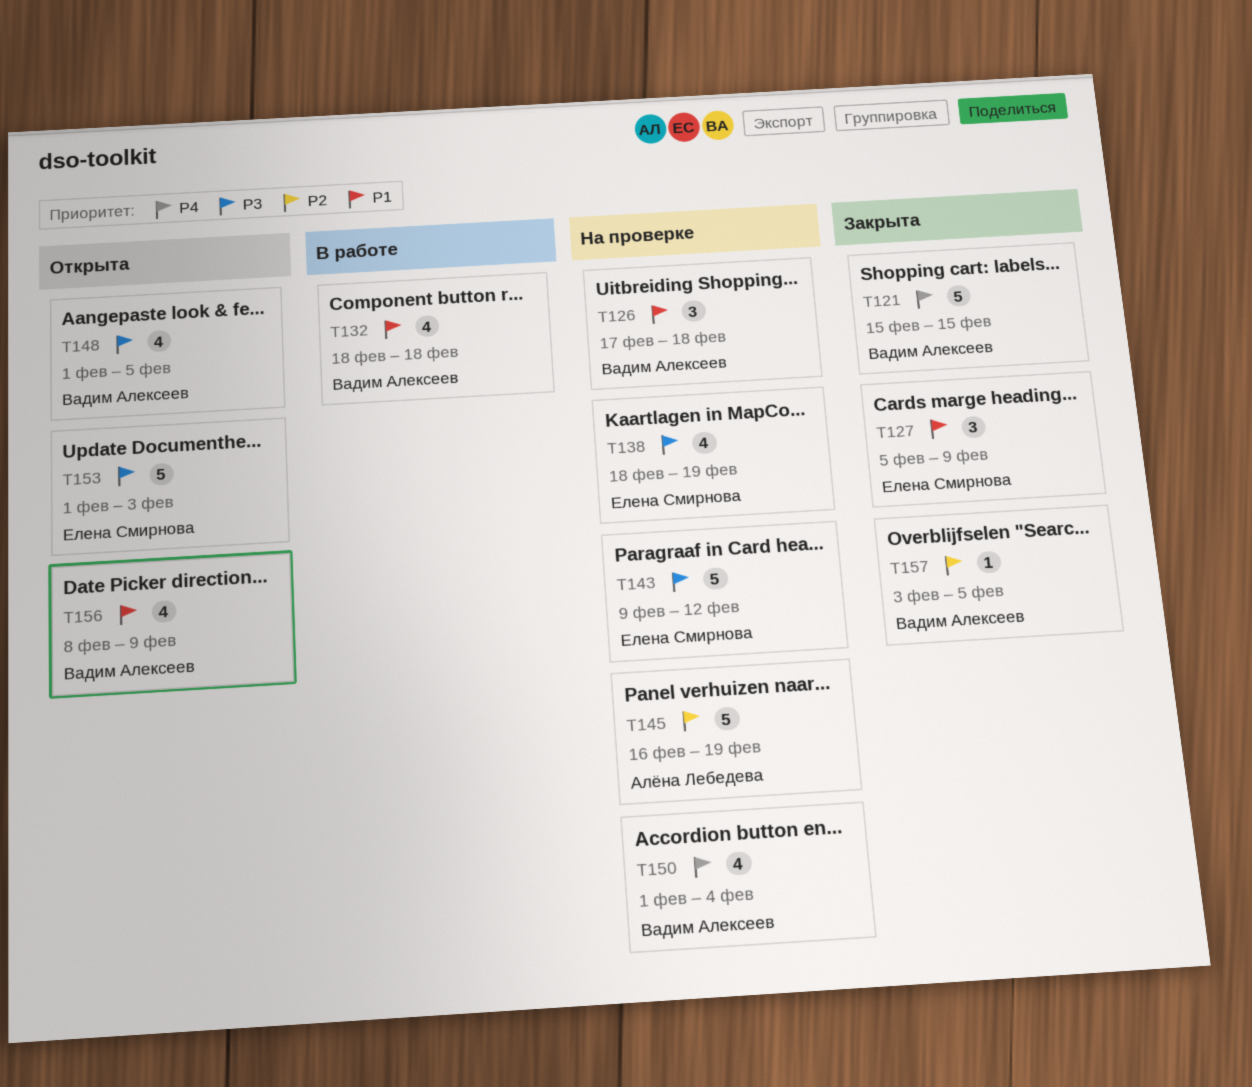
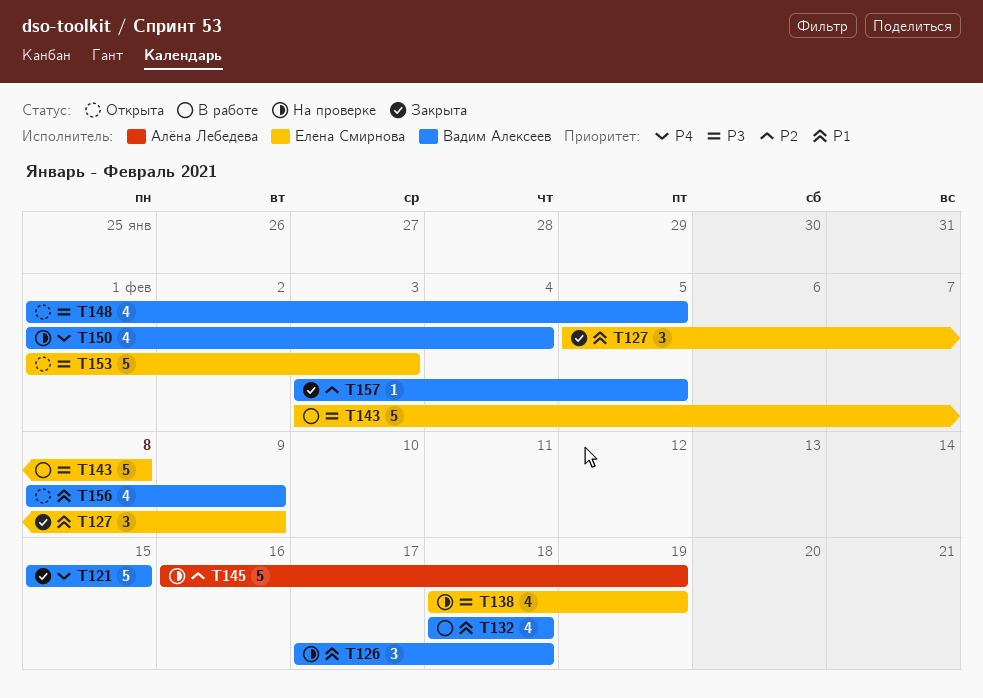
T143, status: На проверке -> В работе
T143, start: Feb 9 -> Feb 3
T143, due: Feb 12 -> Feb 8

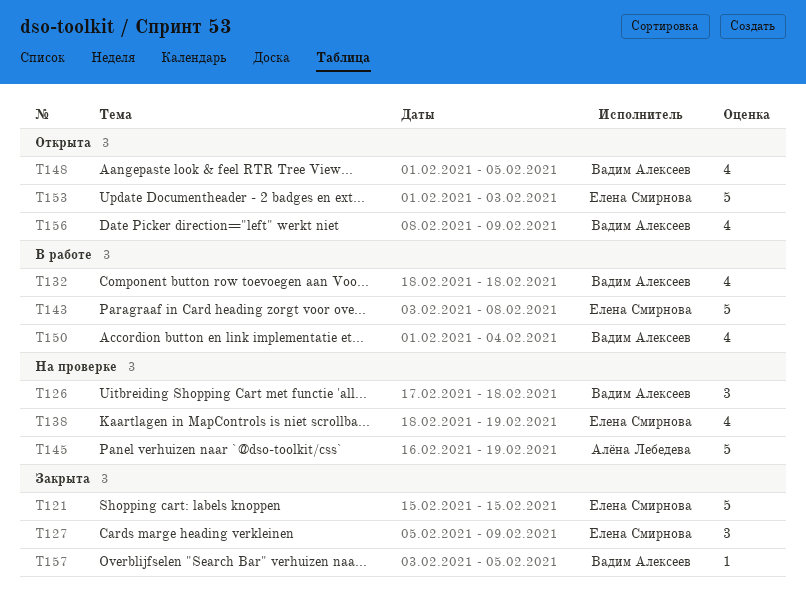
T121, owner: Вадим Алексеев -> Елена Смирнова
T150, status: На проверке -> В работе

